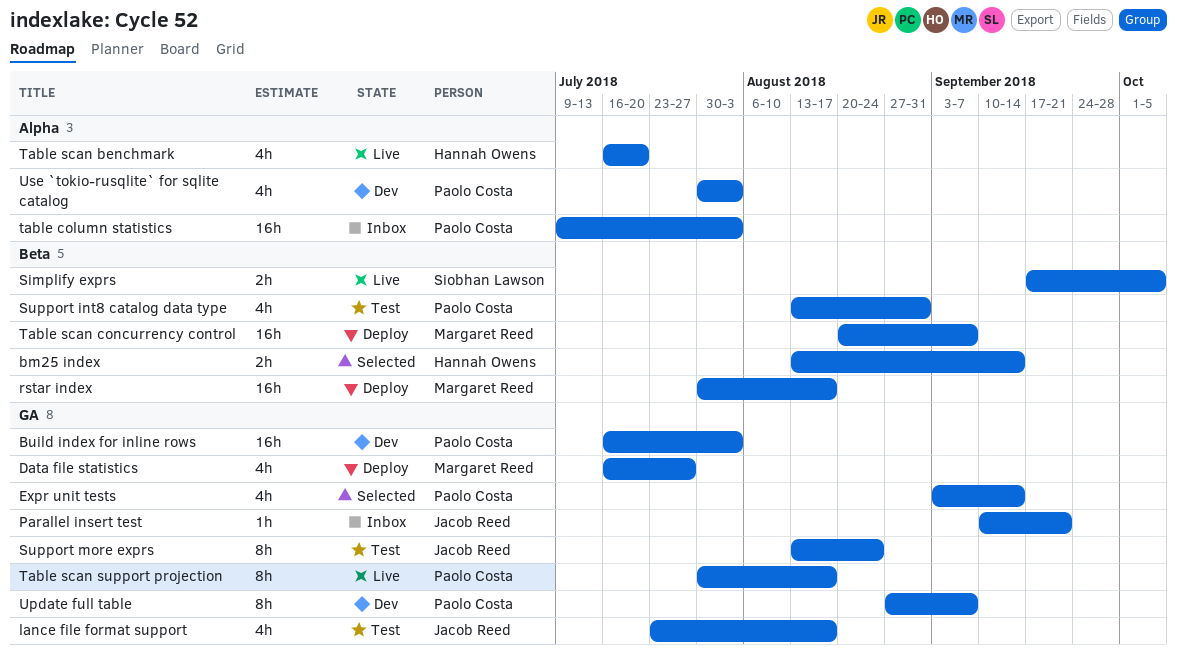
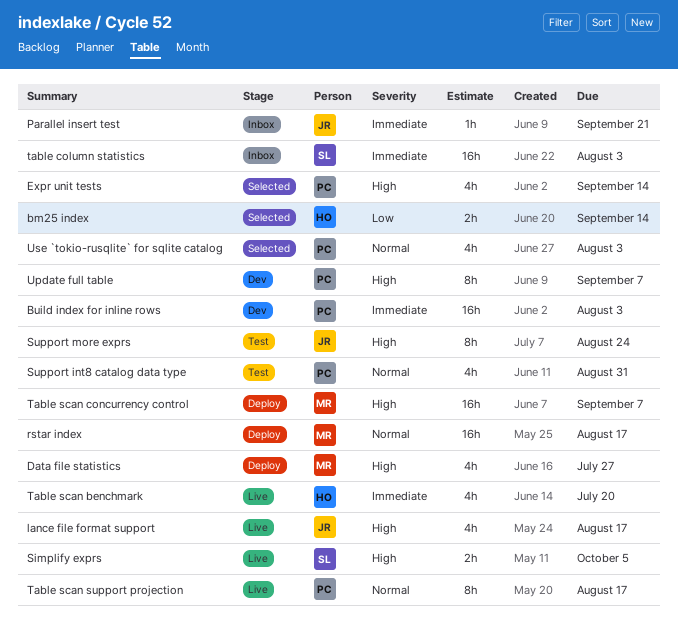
lance file format support, status: Test -> Live
table column statistics, owner: Paolo Costa -> Siobhan Lawson
Use `tokio-rusqlite` for sqlite catalog, status: Dev -> Selected

